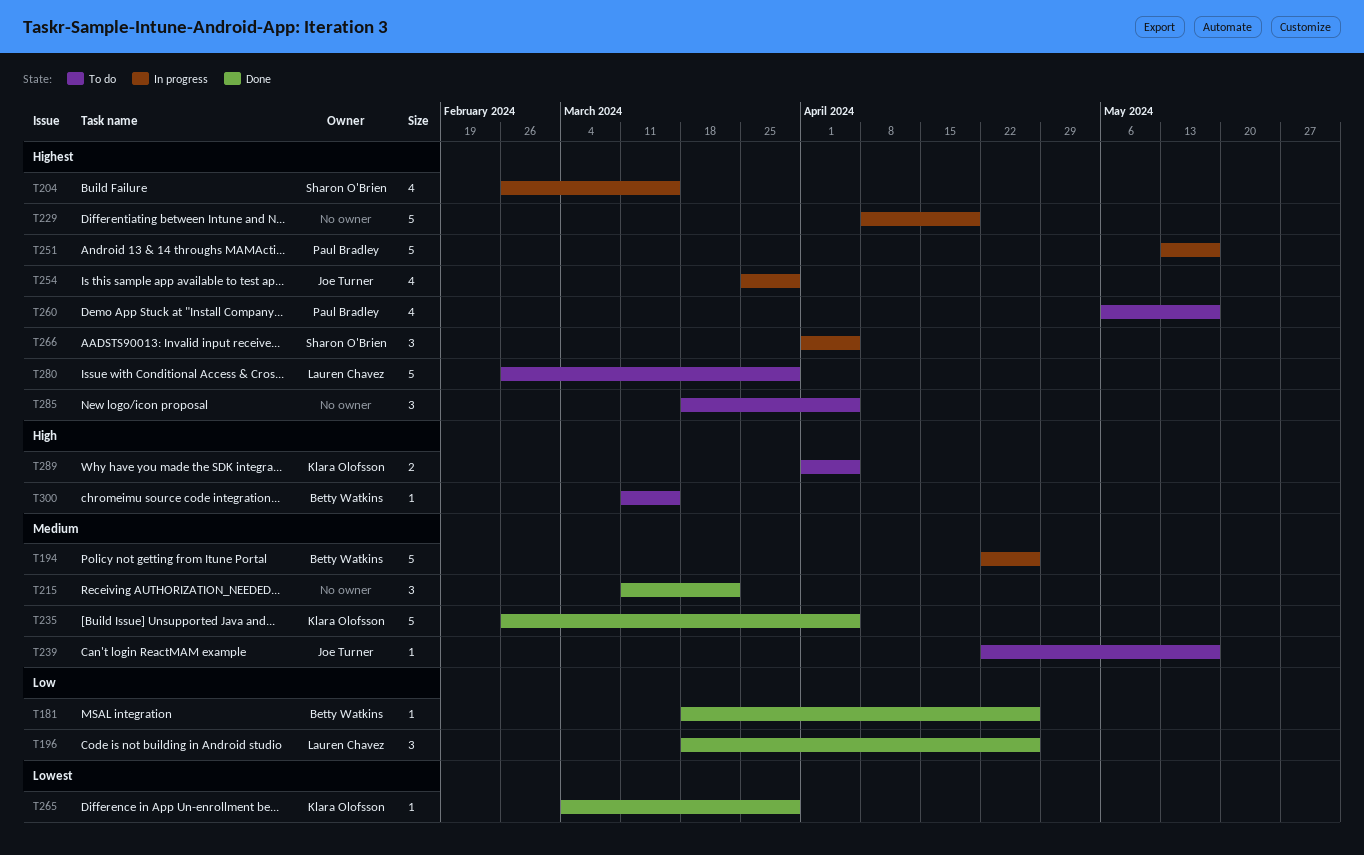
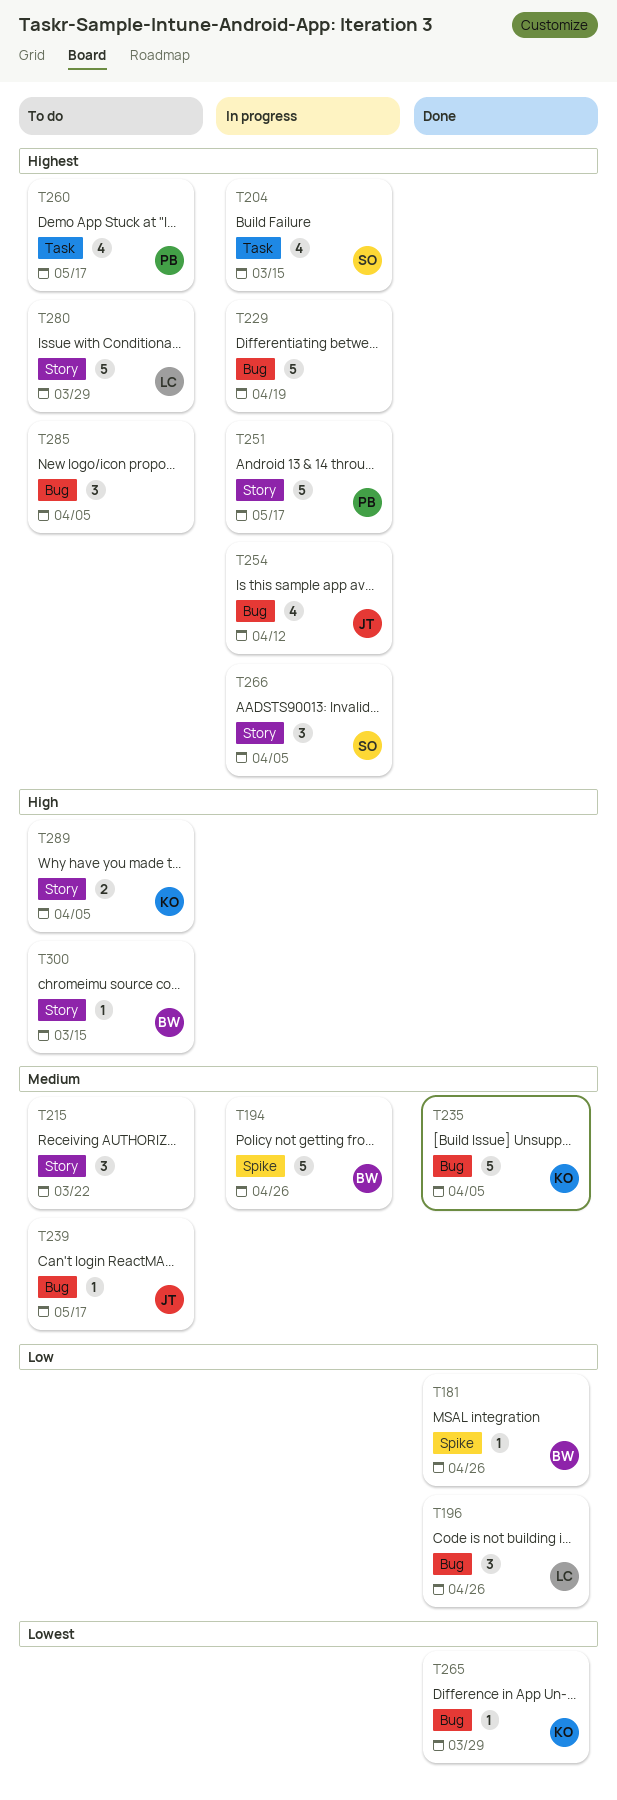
T215, status: Done -> To do
T254, due: Mar 29 -> Apr 12

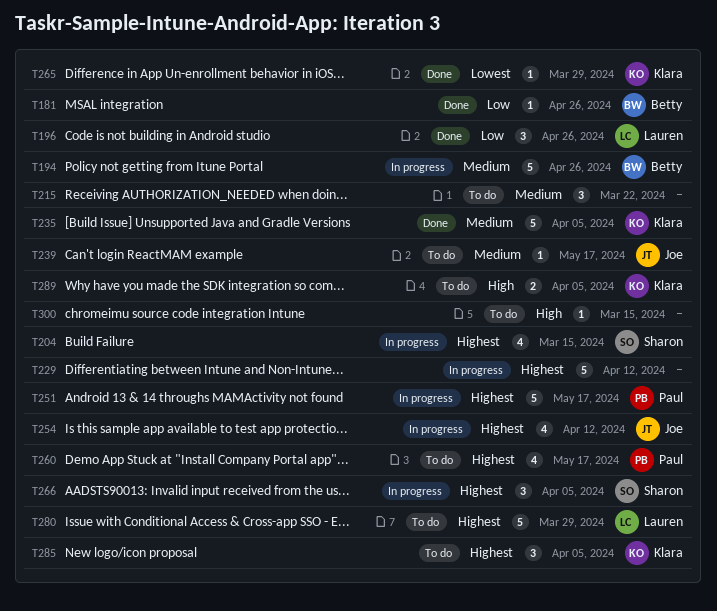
T229, due: Apr 19 -> Apr 12
T285, owner: none -> Klara
T300, owner: Betty -> none

